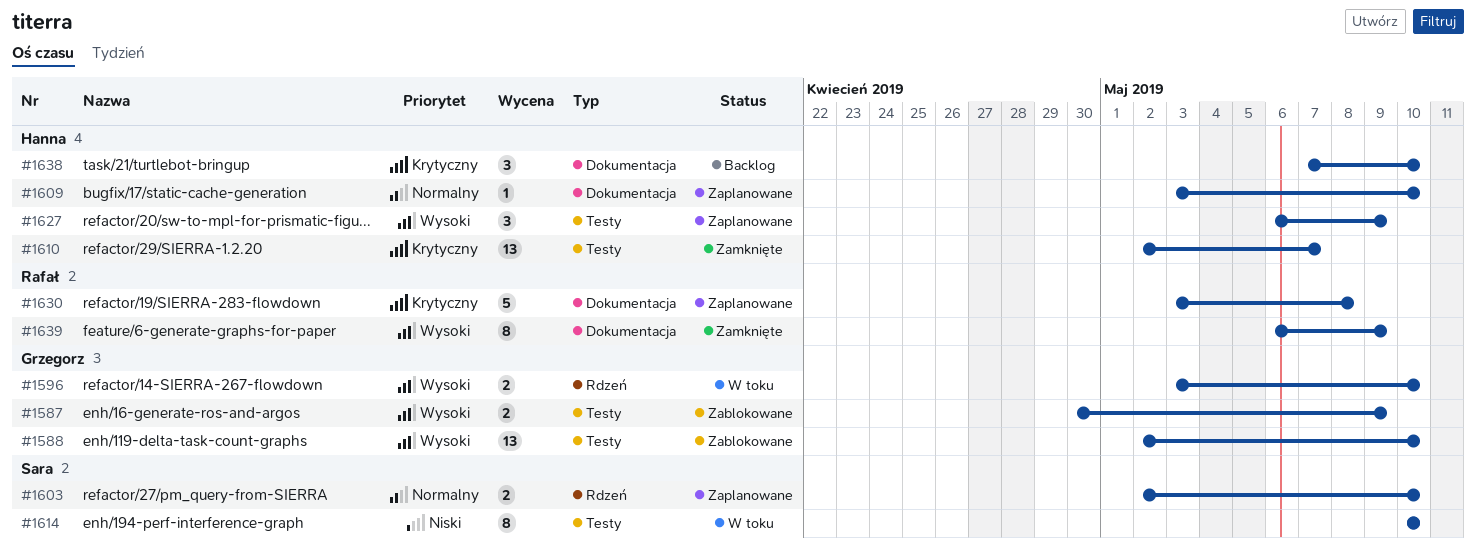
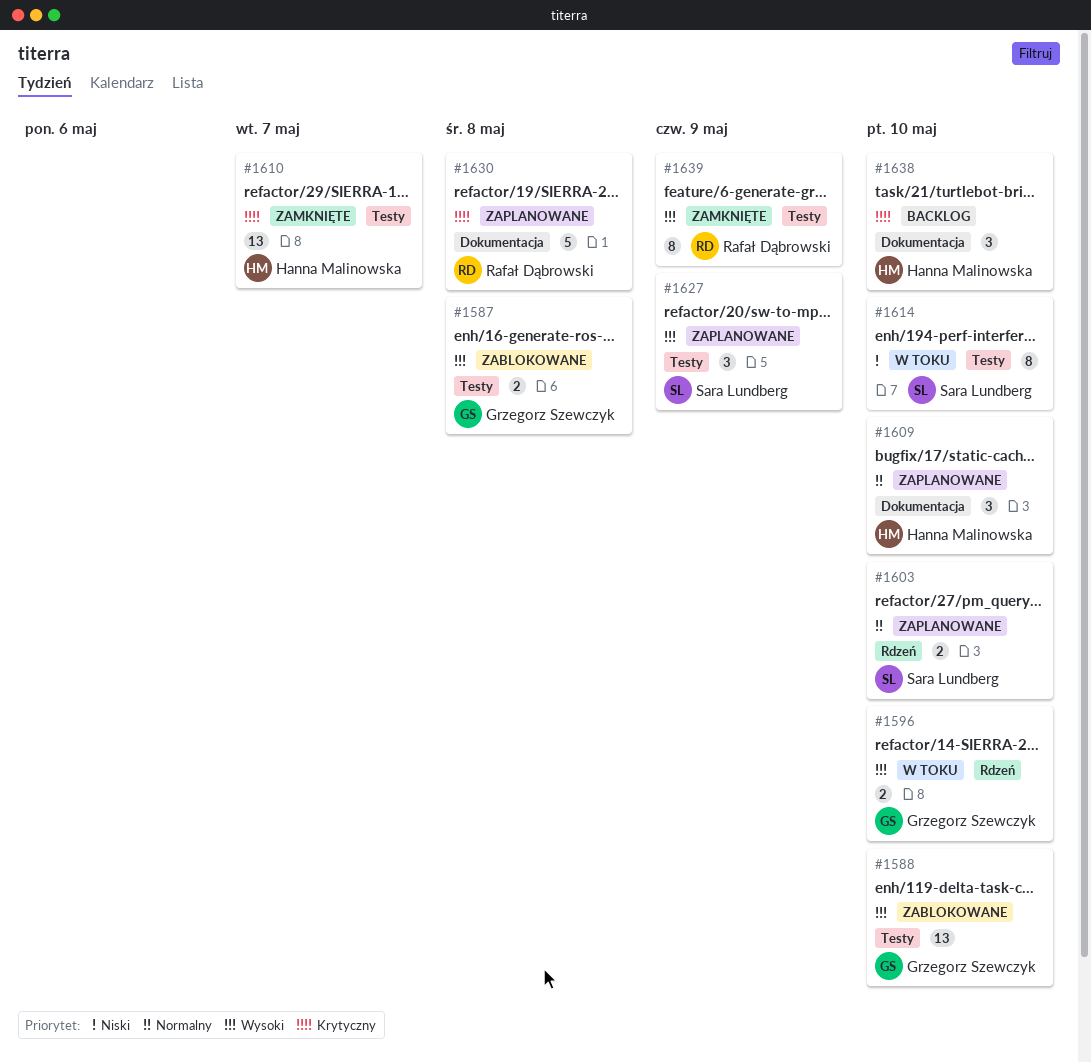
#1587, due: May 9 -> May 8
#1609, estimate: 1 -> 3
#1627, owner: Hanna Malinowska -> Sara Lundberg
#1639, label: Dokumentacja -> Testy

